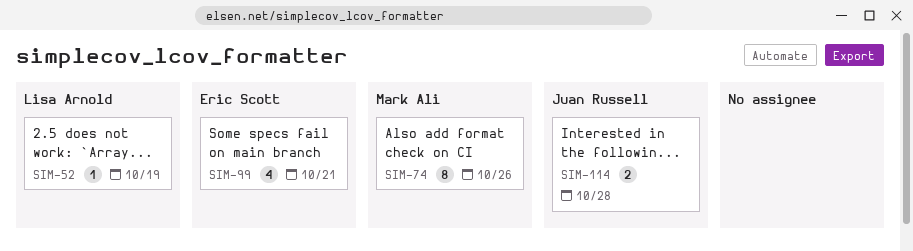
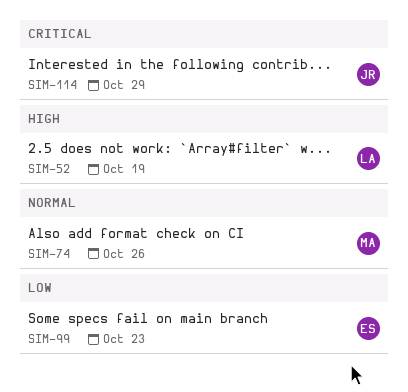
SIM-99, due: Oct 21 -> Oct 23
SIM-114, due: Oct 28 -> Oct 29

